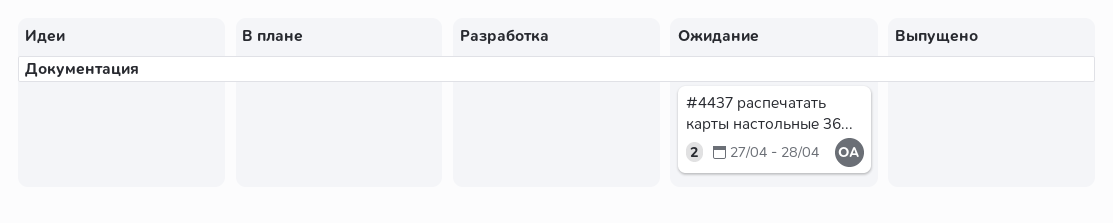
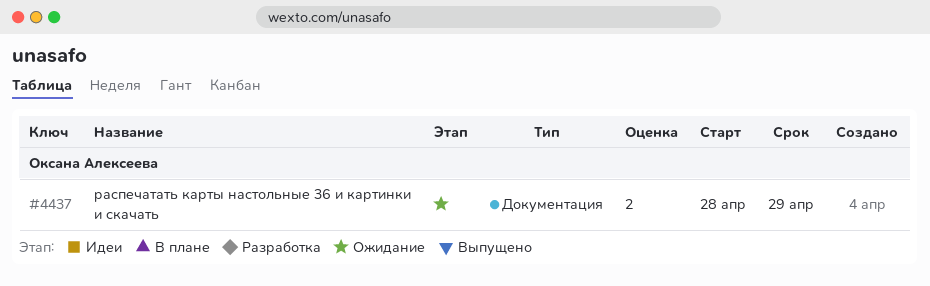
#4437, start: Apr 27 -> Apr 28
#4437, due: Apr 28 -> Apr 29

